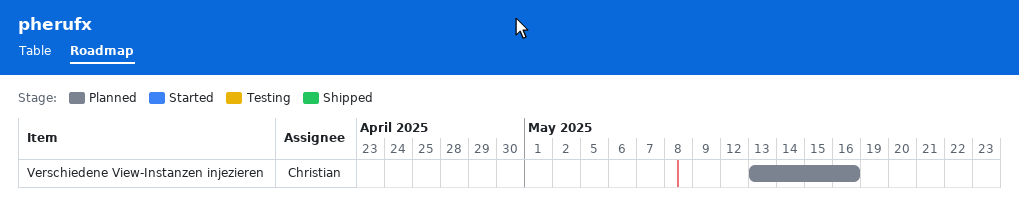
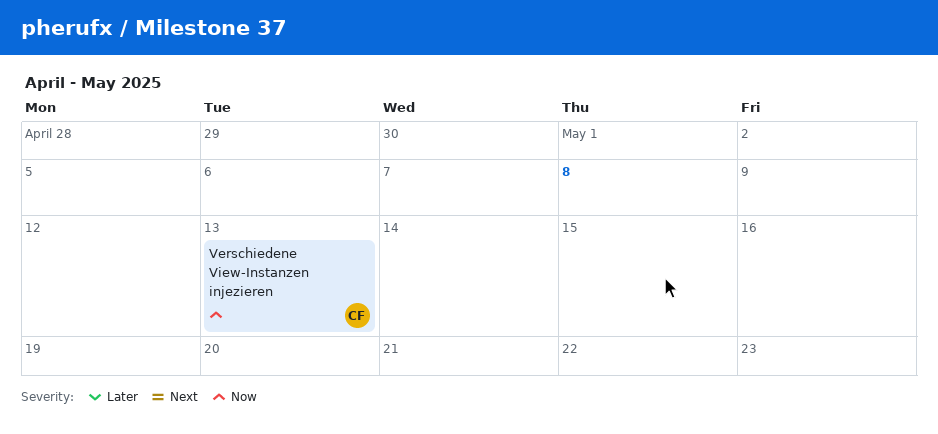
Verschiedene View-Instanzen injezieren, due: May 16 -> May 13

